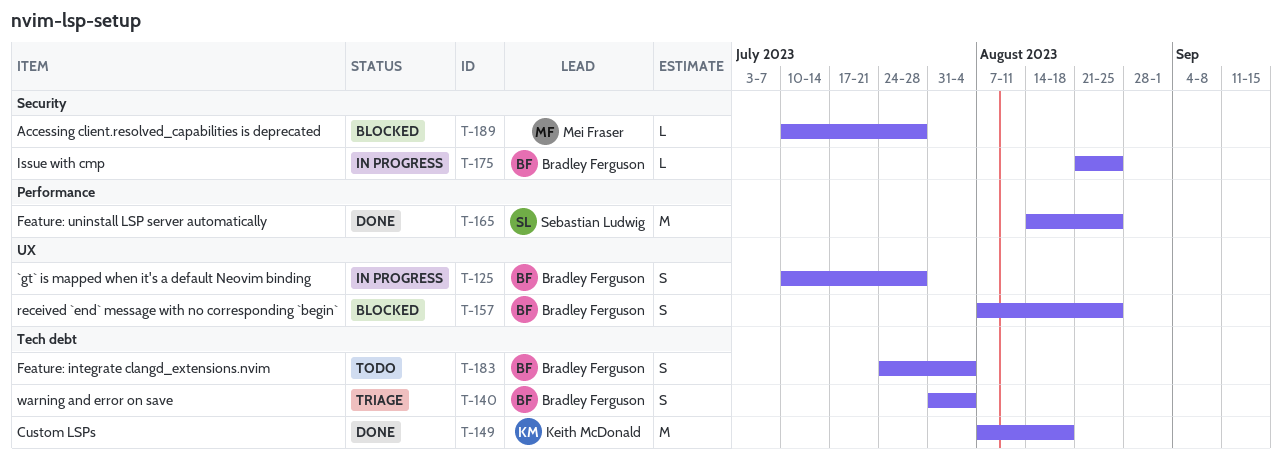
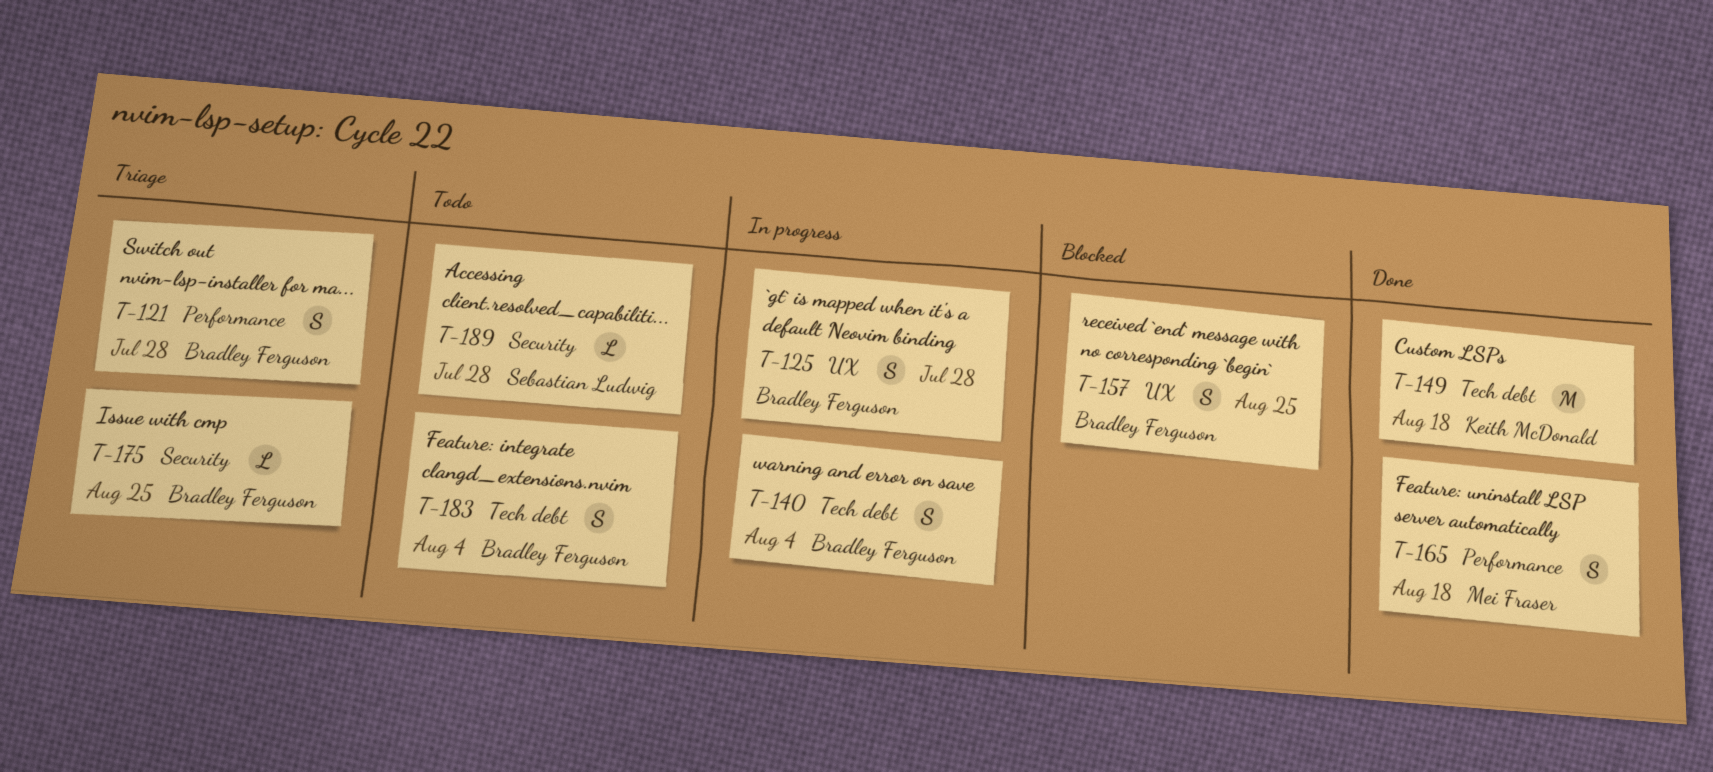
T-121: none -> present
T-140, status: Triage -> In progress
T-165, owner: Sebastian Ludwig -> Mei Fraser
T-165, estimate: M -> S
T-165, due: Aug 25 -> Aug 18
T-175, status: In progress -> Triage
T-189, status: Blocked -> Todo
T-189, owner: Mei Fraser -> Sebastian Ludwig

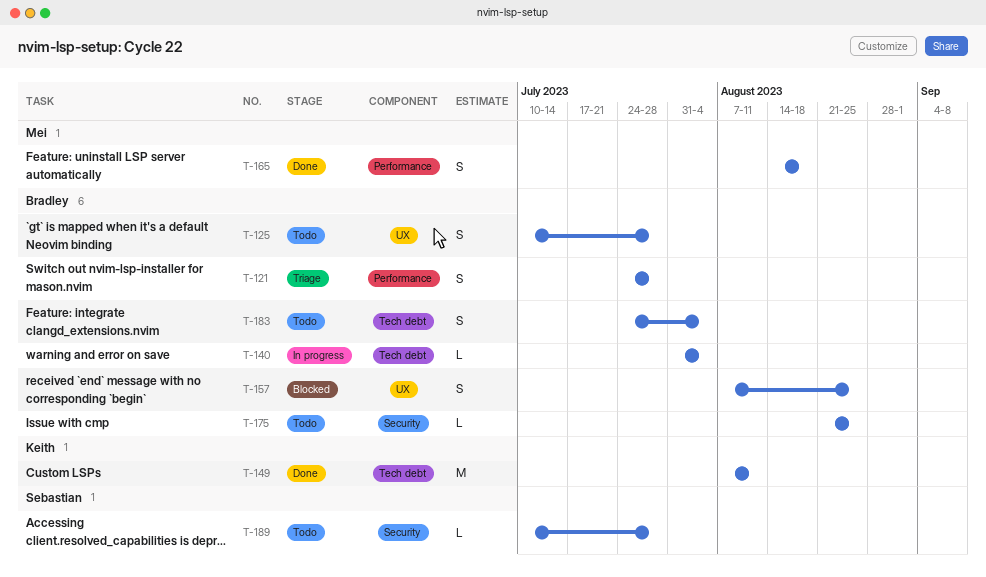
T-125, status: In progress -> Todo
T-140, estimate: S -> L
T-149, due: Aug 18 -> Aug 11
T-175, status: Triage -> Todo

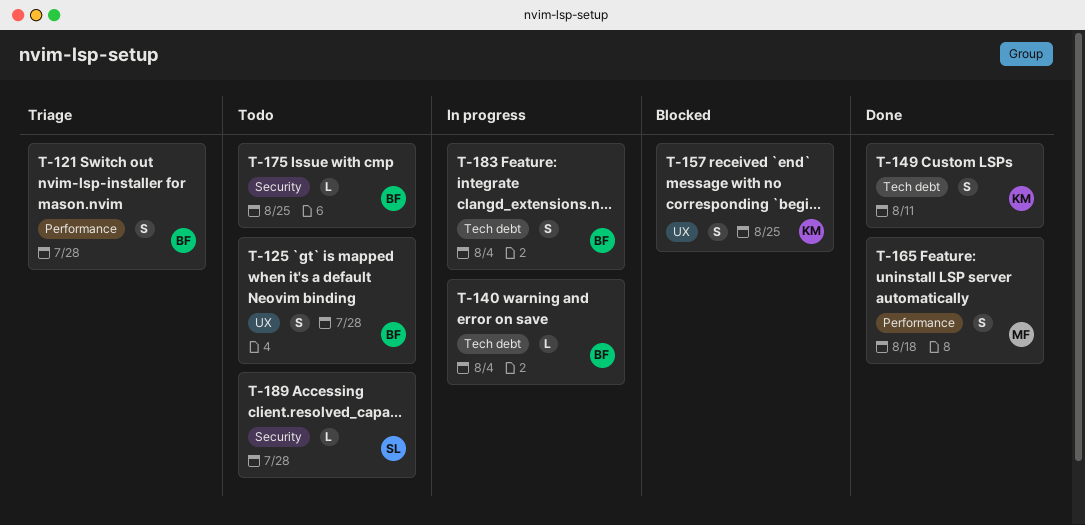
T-149, estimate: M -> S
T-157, owner: Bradley -> Keith
T-183, status: Todo -> In progress

